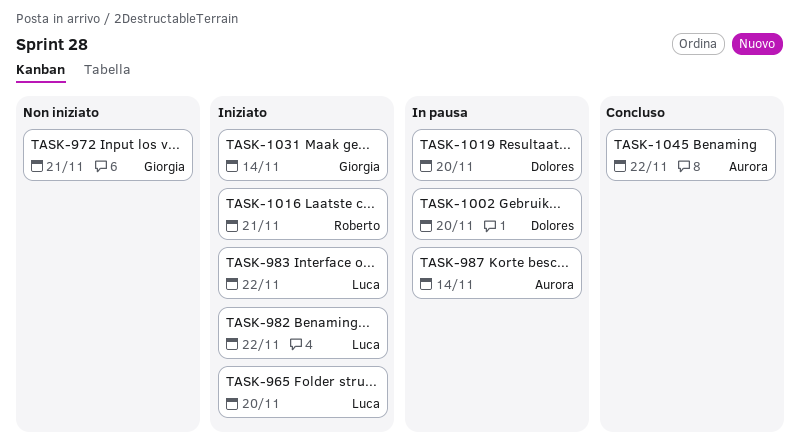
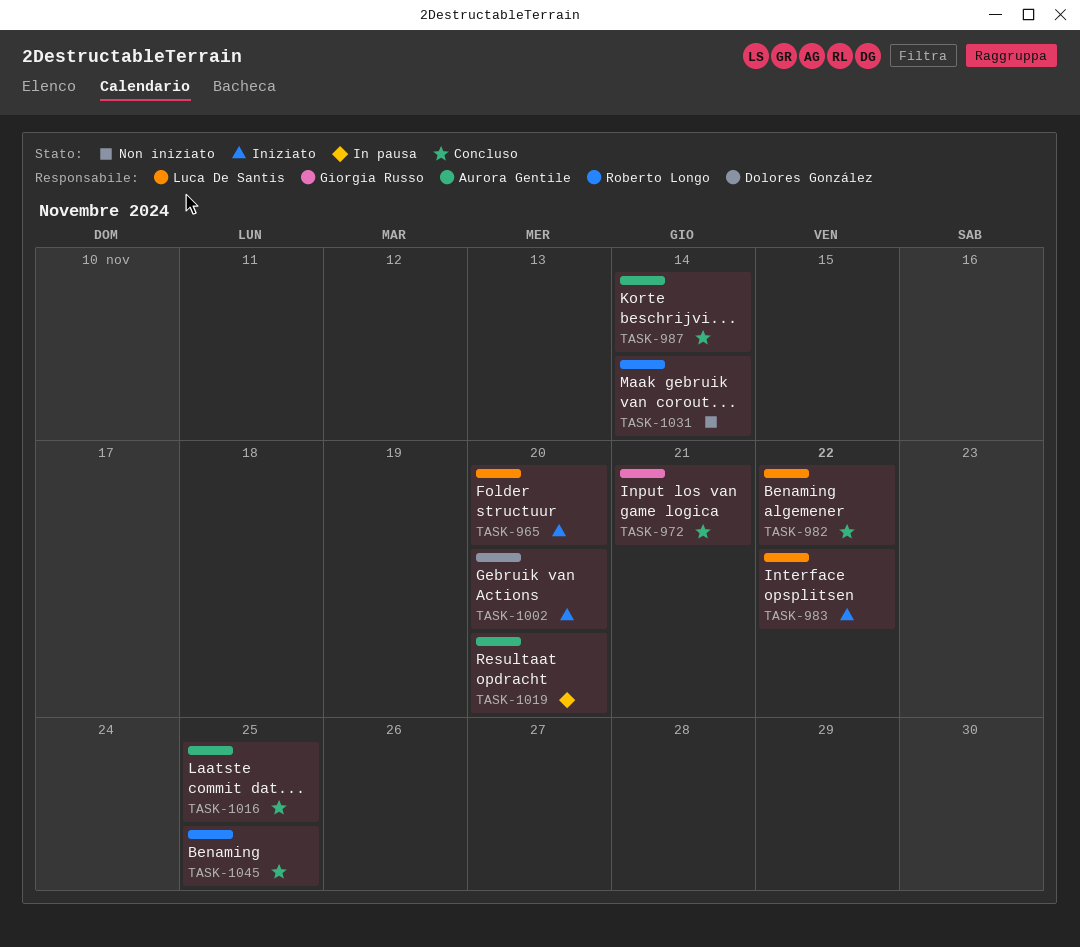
TASK-972, status: Non iniziato -> Concluso
TASK-982, status: Iniziato -> Concluso
TASK-987, status: In pausa -> Concluso
TASK-1002, status: In pausa -> Iniziato
TASK-1016, status: Iniziato -> Concluso
TASK-1016, owner: Roberto Longo -> Aurora Gentile
TASK-1016, due: Nov 21 -> Nov 25
TASK-1019, owner: Dolores González -> Aurora Gentile
TASK-1031, status: Iniziato -> Non iniziato
TASK-1031, owner: Giorgia Russo -> Roberto Longo
TASK-1045, owner: Aurora Gentile -> Roberto Longo
TASK-1045, due: Nov 22 -> Nov 25

